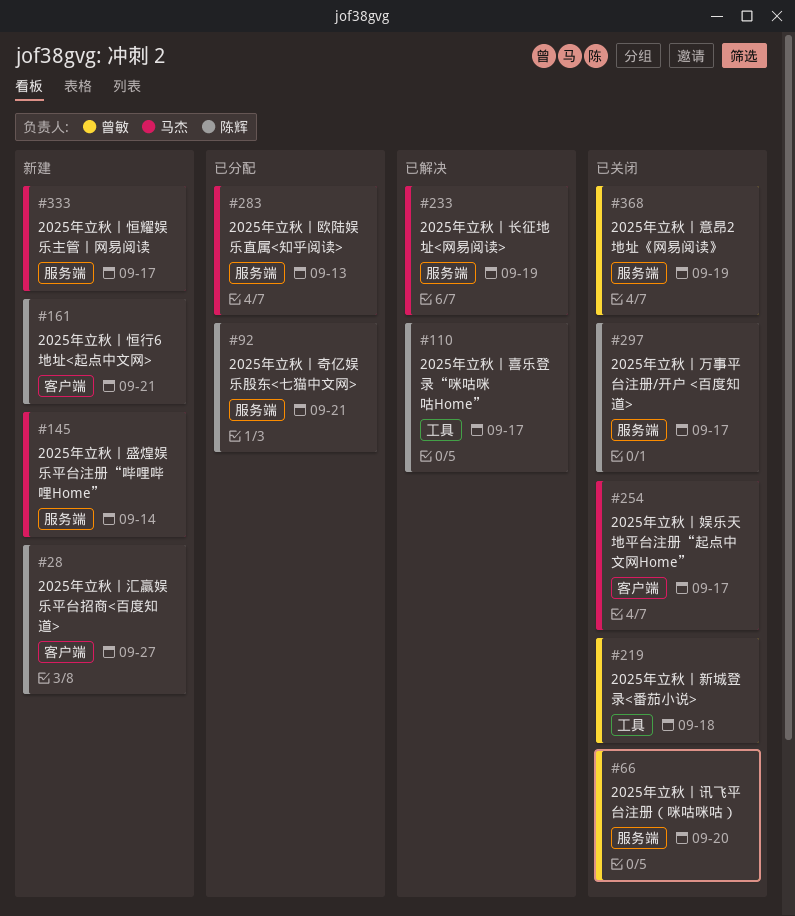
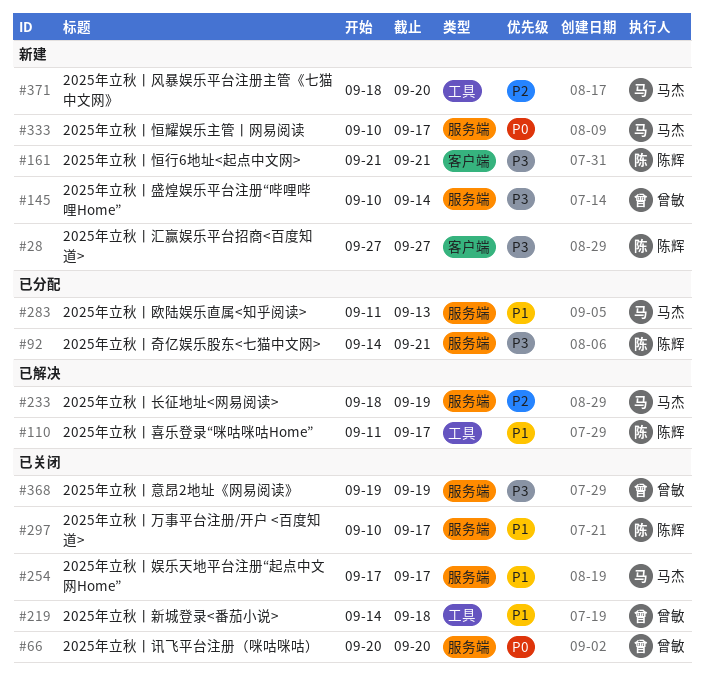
#145, owner: 马杰 -> 曾敏
#254, label: 客户端 -> 服务端
#371: none -> present

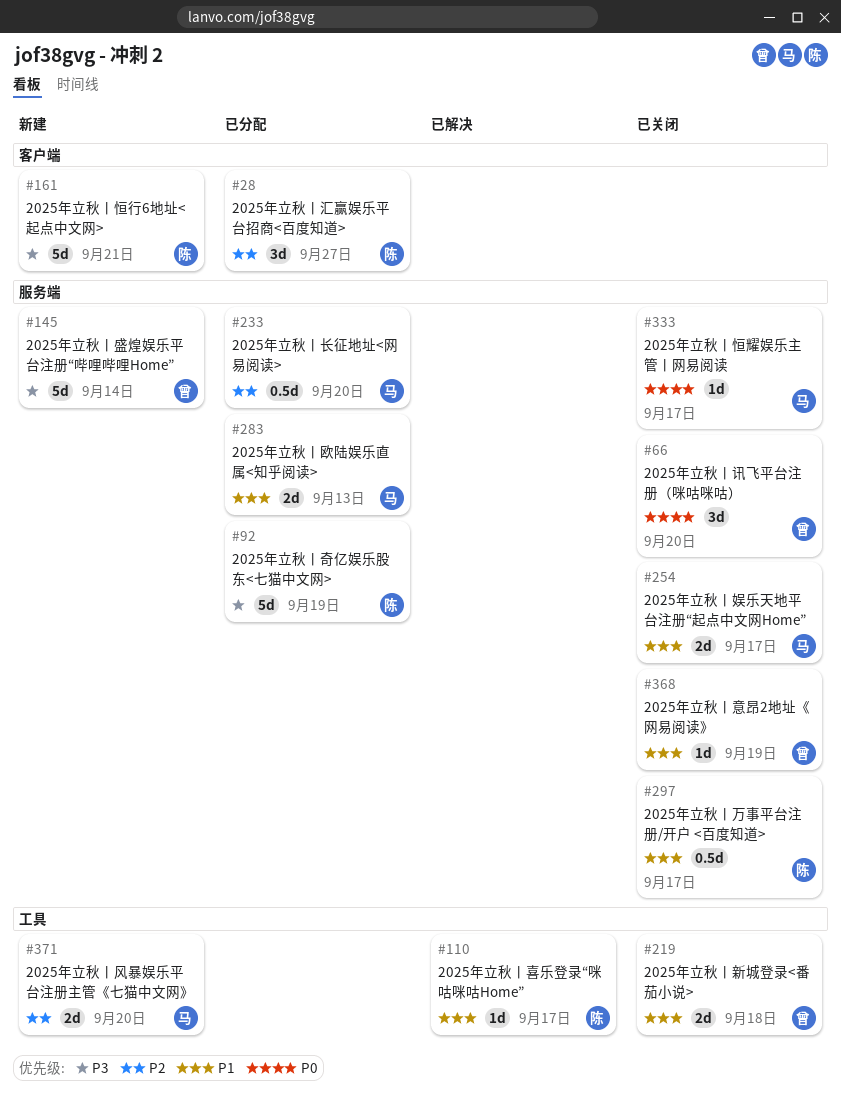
#28, status: 新建 -> 已分配
#28, priority: P3 -> P2
#92, due: Sep 21 -> Sep 19
#233, status: 已解决 -> 已分配
#233, due: Sep 19 -> Sep 20
#333, status: 新建 -> 已关闭
#368, priority: P3 -> P1

